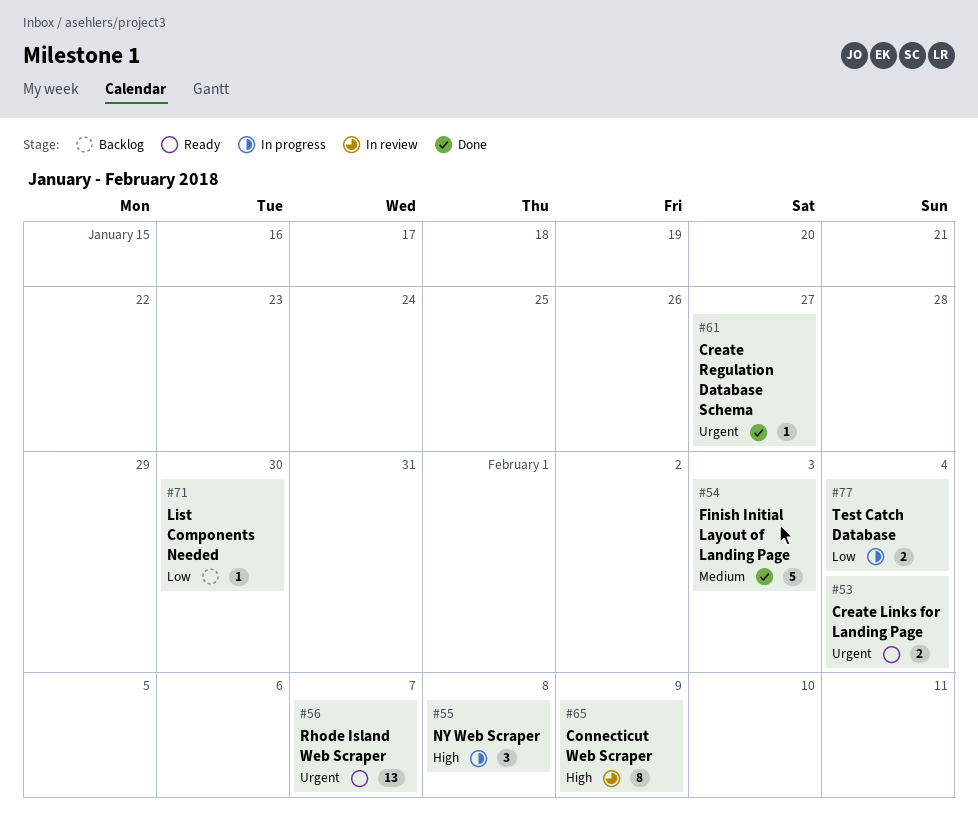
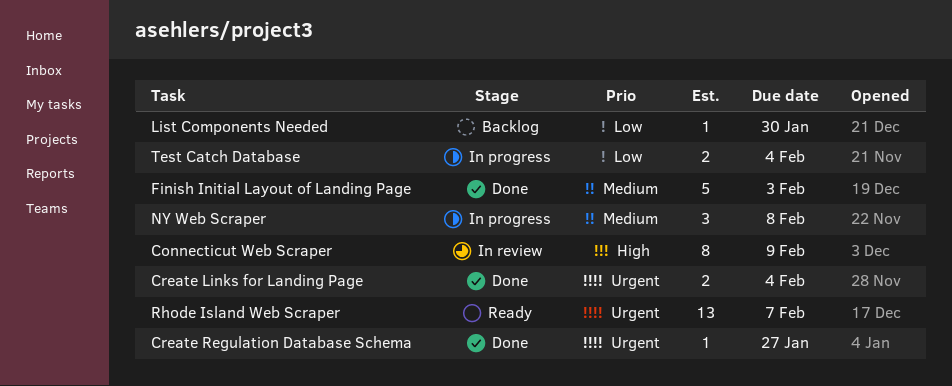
Create Links for Landing Page, status: Ready -> Done
NY Web Scraper, priority: High -> Medium

